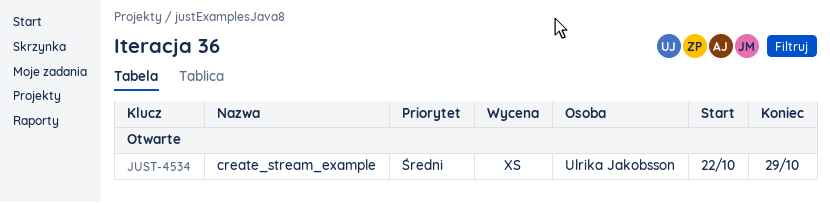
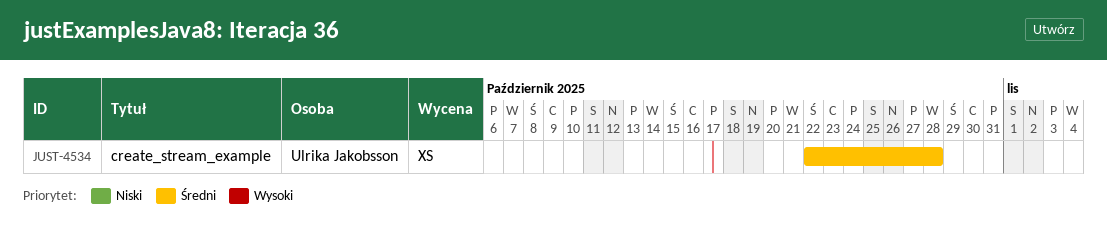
JUST-4534, due: Oct 29 -> Oct 28

